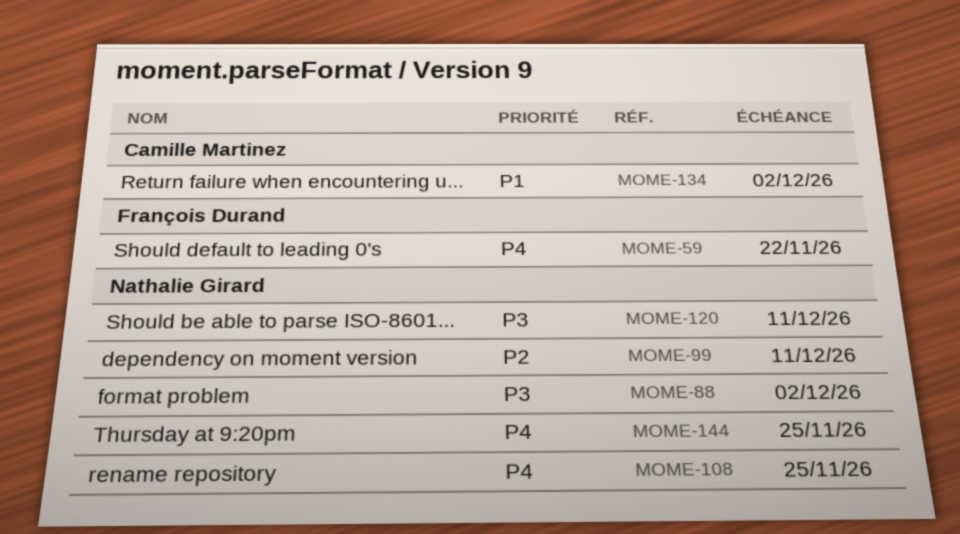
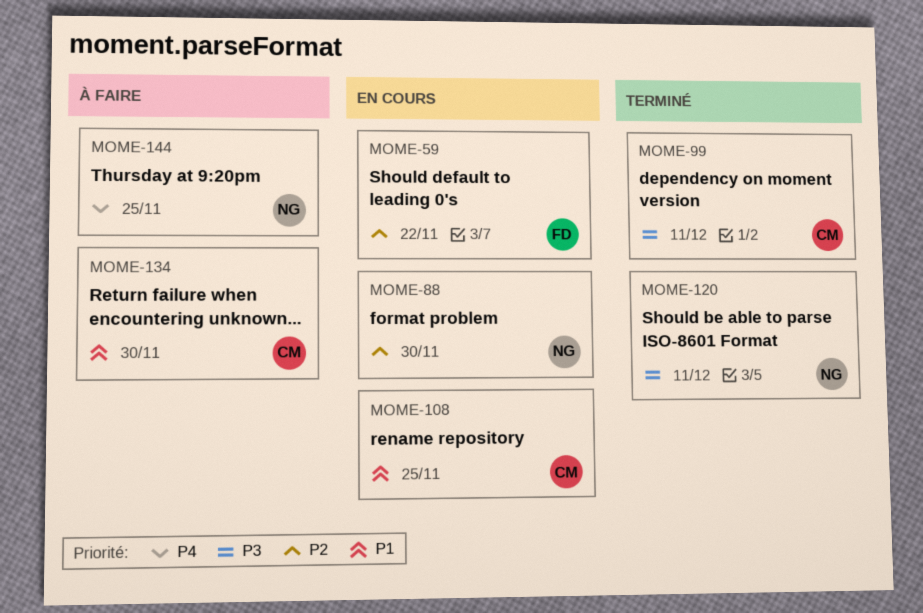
MOME-59, priority: P4 -> P2
MOME-88, priority: P3 -> P2
MOME-88, due: Dec 2 -> Nov 30
MOME-99, owner: Nathalie Girard -> Camille Martinez
MOME-99, priority: P2 -> P3
MOME-108, owner: Nathalie Girard -> Camille Martinez
MOME-108, priority: P4 -> P1
MOME-134, due: Dec 2 -> Nov 30

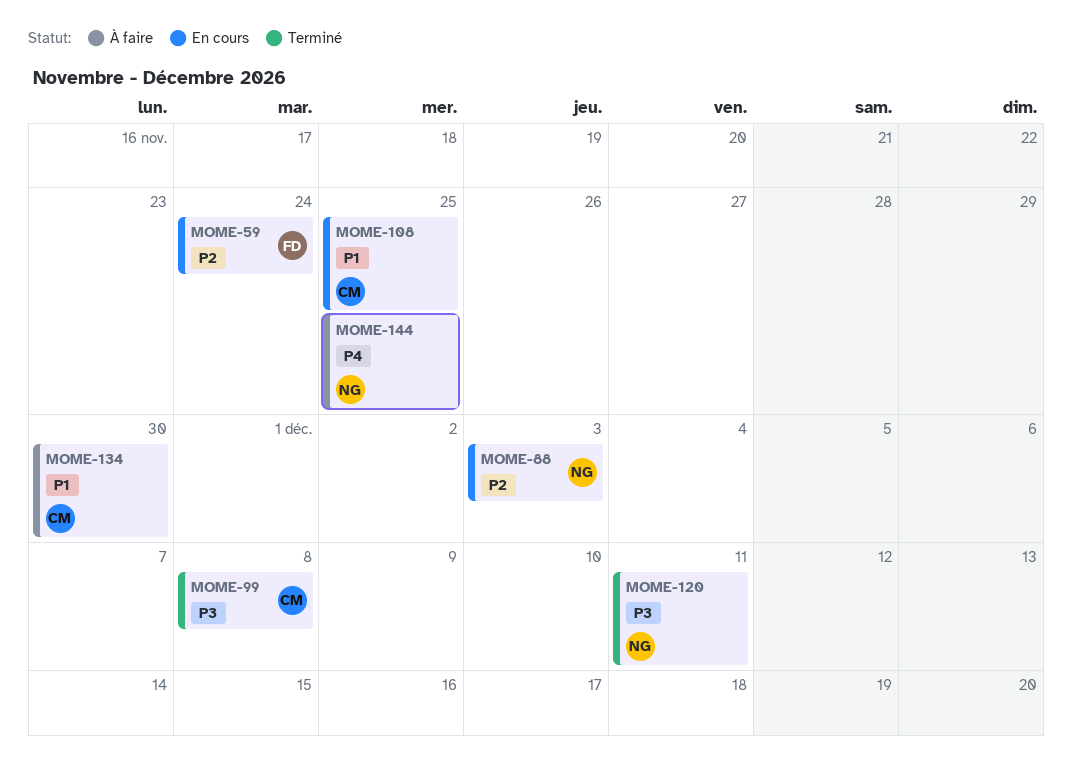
MOME-59, due: Nov 22 -> Nov 24
MOME-88, due: Nov 30 -> Dec 3
MOME-99, due: Dec 11 -> Dec 8

